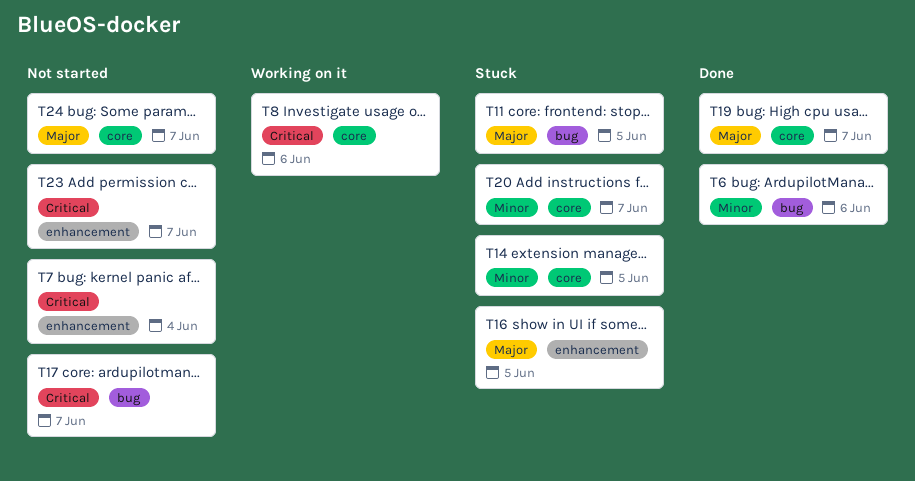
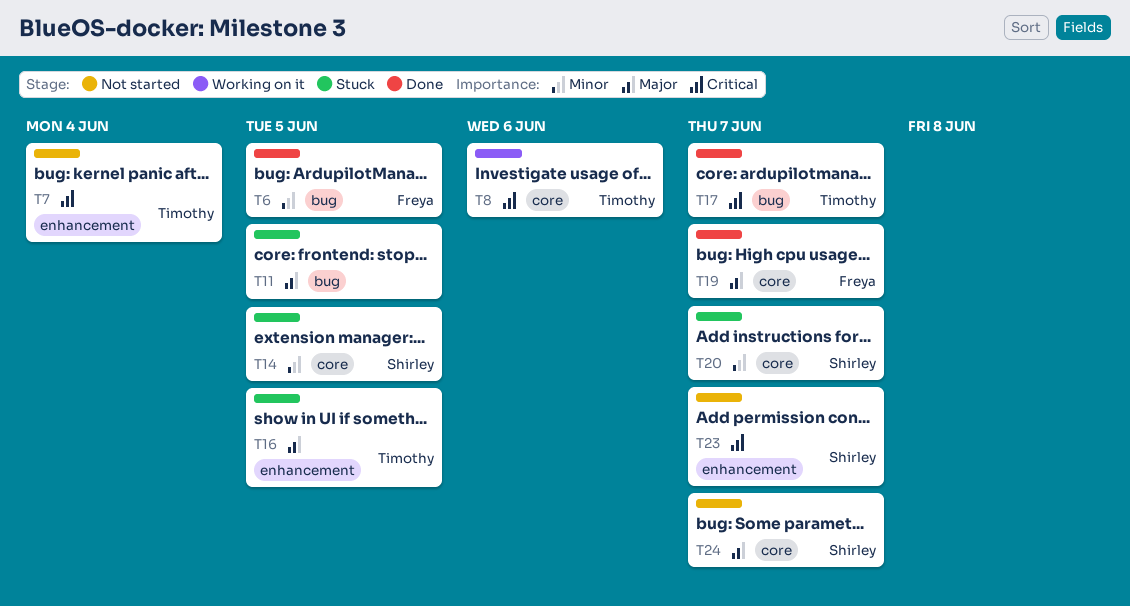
T6, due: Jun 6 -> Jun 5
T17, status: Not started -> Done

